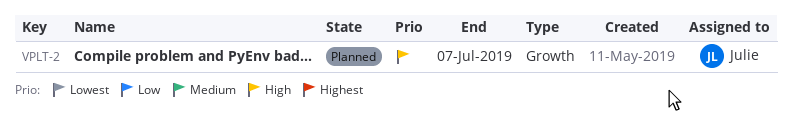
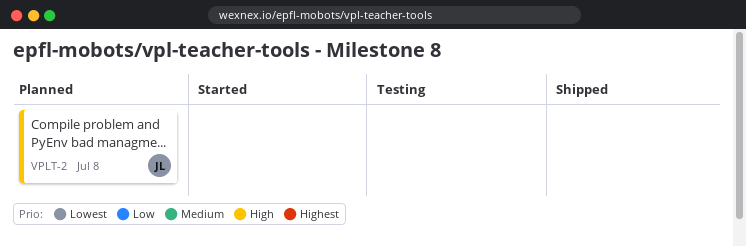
VPLT-2, due: Jul 7 -> Jul 8

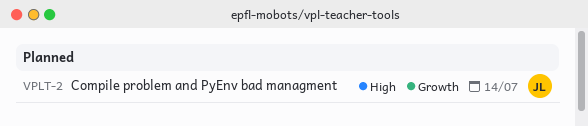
VPLT-2, due: Jul 8 -> Jul 14

